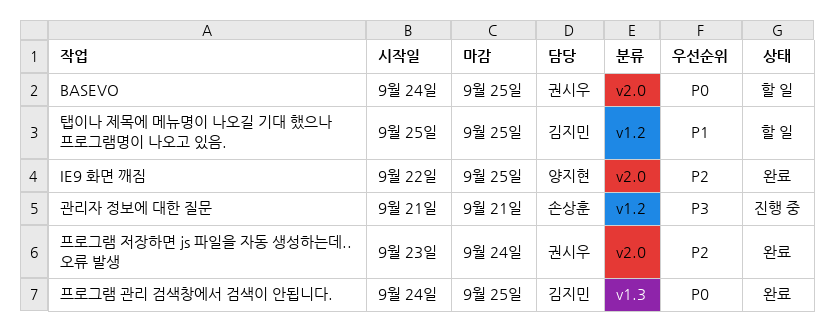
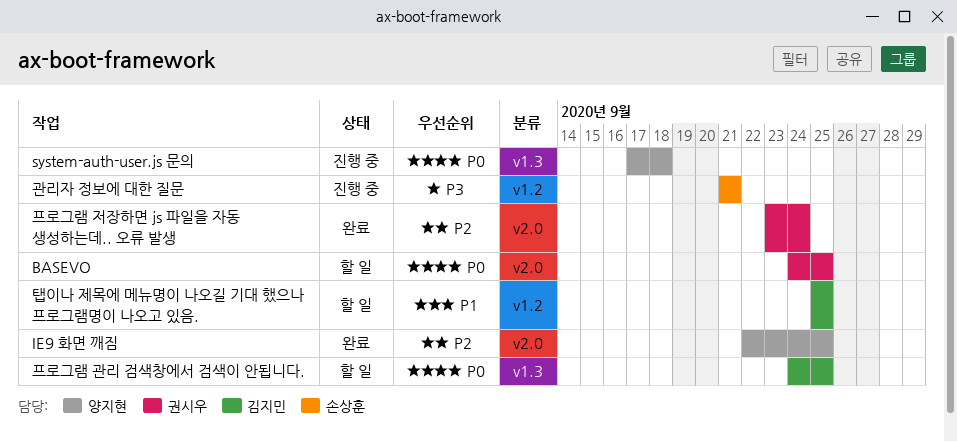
system-auth-user.js 문의: none -> present
프로그램 관리 검색창에서 검색이 안됩니다., status: 완료 -> 할 일

